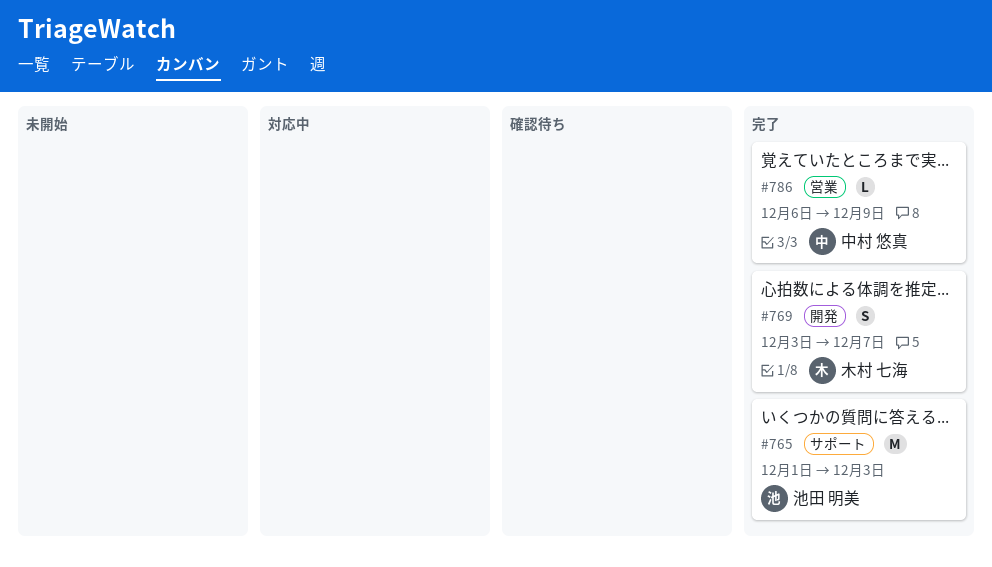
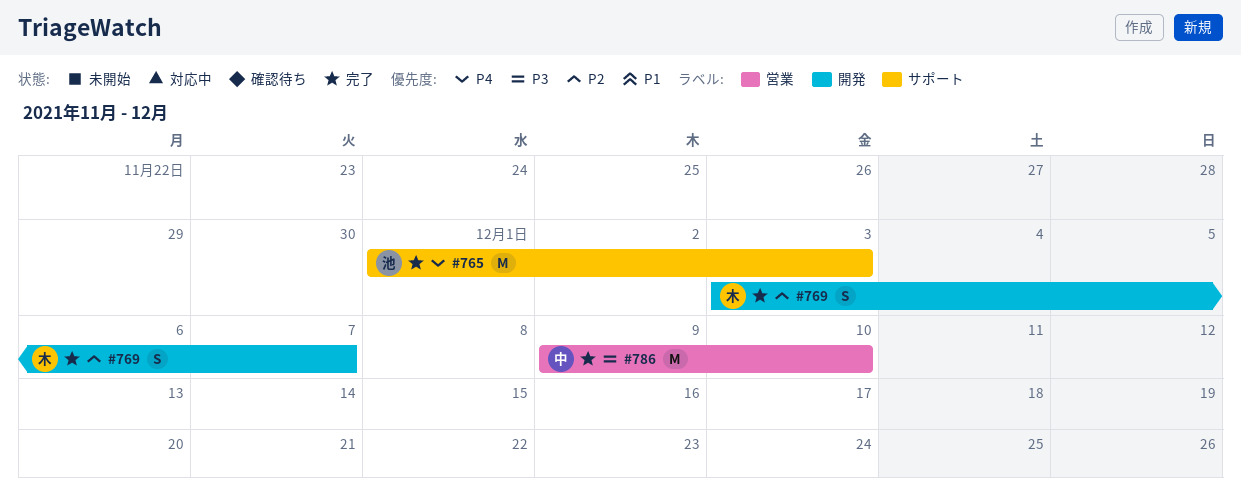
#786, estimate: L -> M
#786, start: Dec 6 -> Dec 9
#786, due: Dec 9 -> Dec 10

